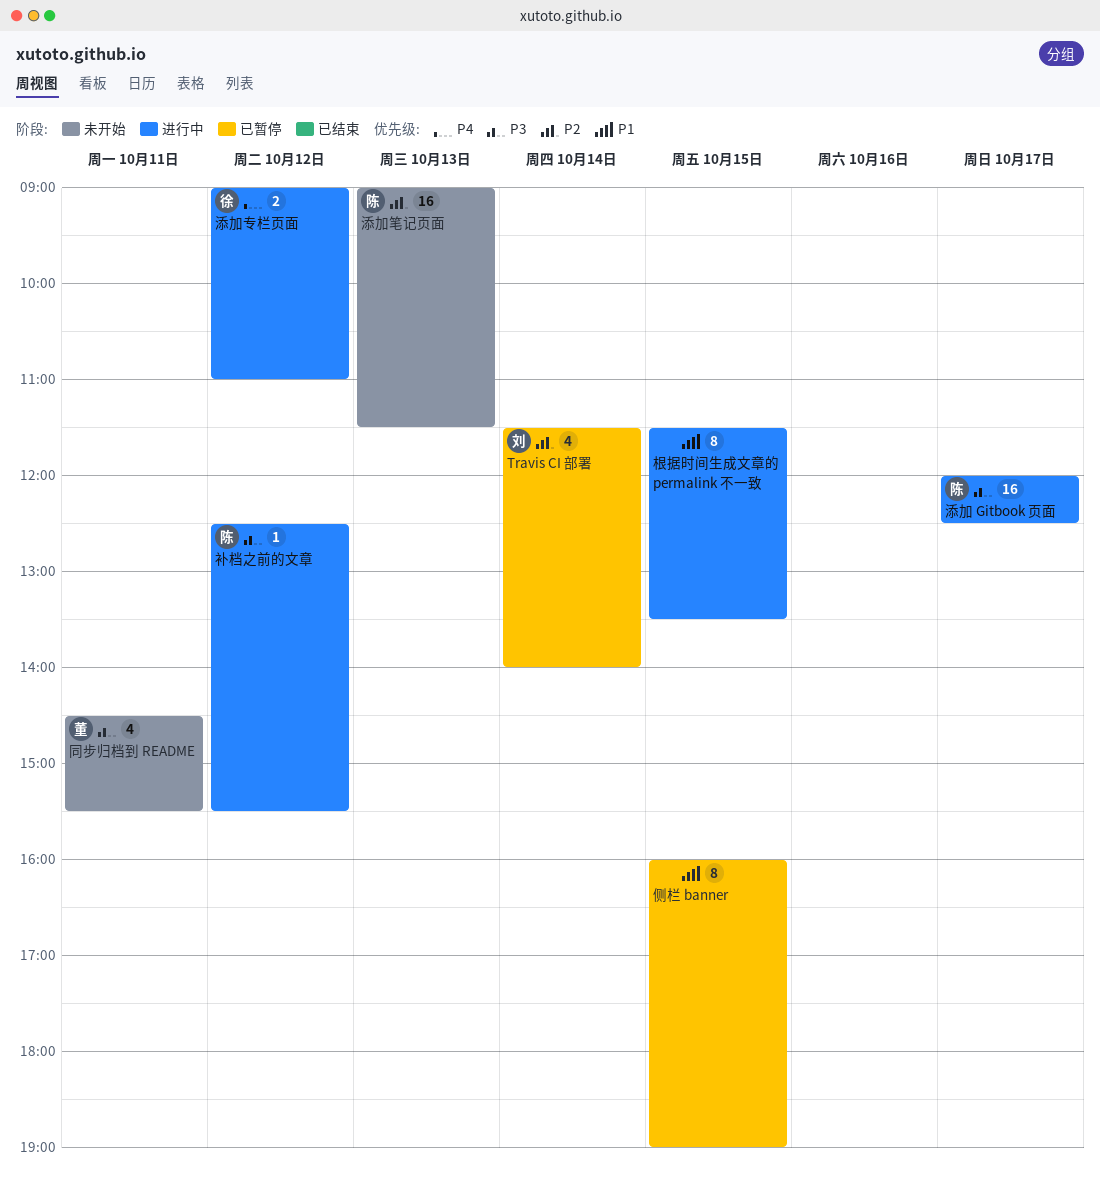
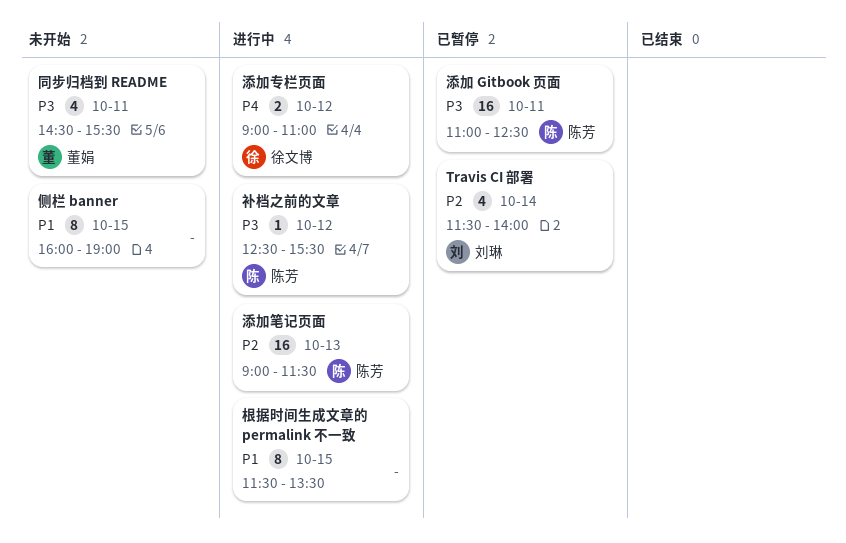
侧栏 banner, status: 已暂停 -> 未开始
添加 Gitbook 页面, status: 进行中 -> 已暂停
添加 Gitbook 页面, day: Oct 17 -> Oct 11
添加 Gitbook 页面, begins: 12:00 -> 11:00
添加笔记页面, status: 未开始 -> 进行中

